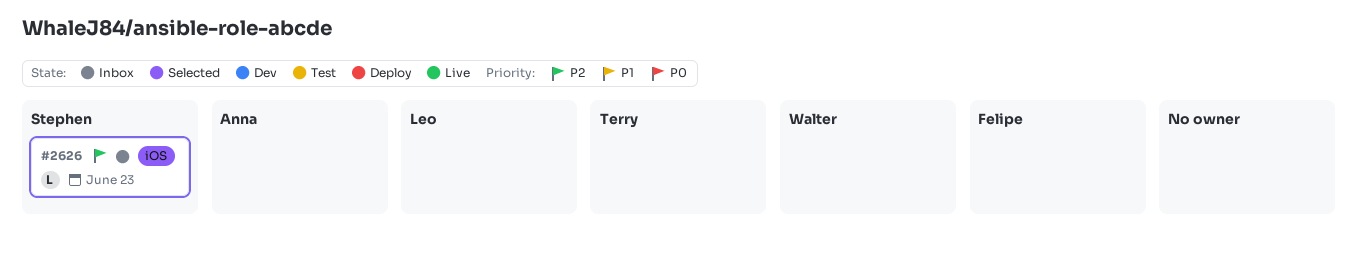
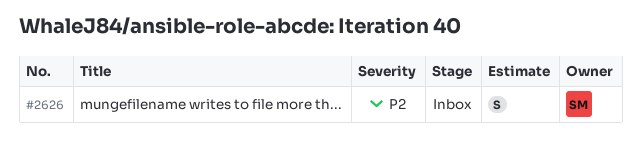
#2626, estimate: L -> S

